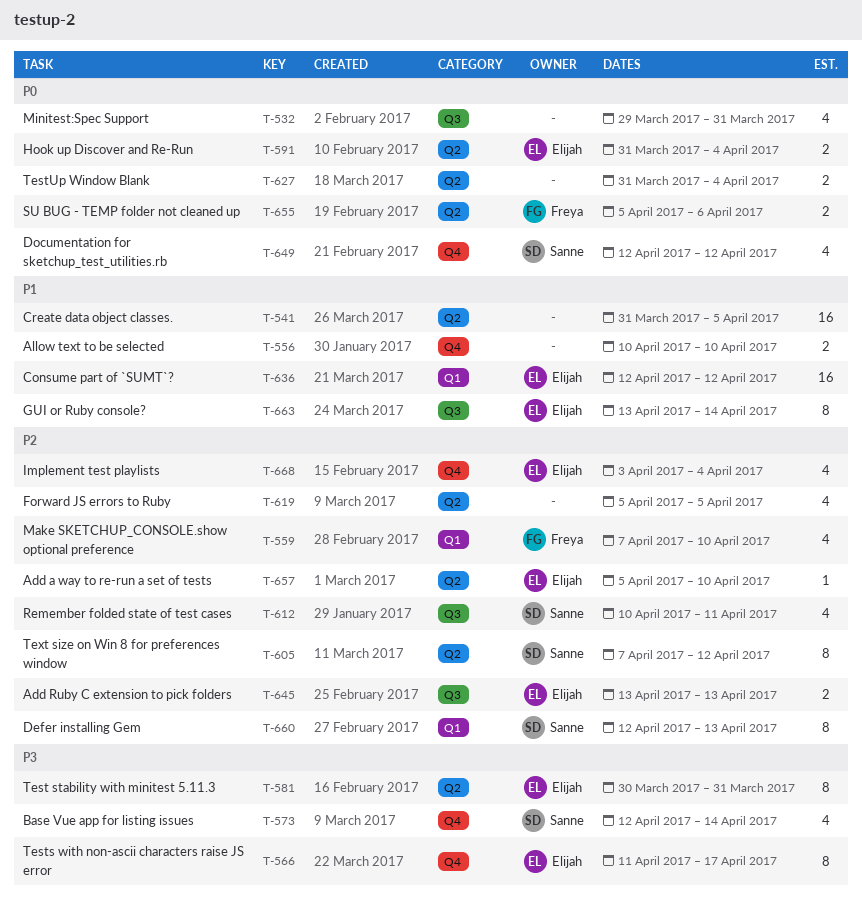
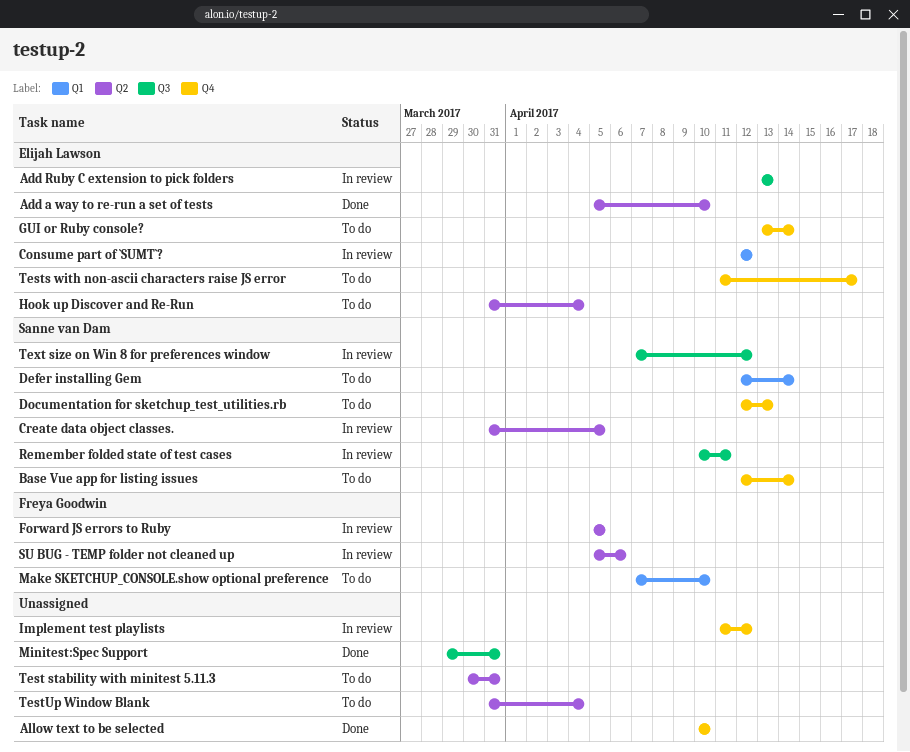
Create data object classes., owner: none -> Sanne van Dam
Defer installing Gem, due: Apr 13 -> Apr 14
Documentation for sketchup_test_utilities.rb, due: Apr 12 -> Apr 13
Forward JS errors to Ruby, owner: none -> Freya Goodwin
GUI or Ruby console?, label: Q3 -> Q4
Implement test playlists, owner: Elijah Lawson -> none
Implement test playlists, start: Apr 3 -> Apr 11
Implement test playlists, due: Apr 4 -> Apr 12
Test stability with minitest 5.11.3, owner: Elijah Lawson -> none
Text size on Win 8 for preferences window, label: Q2 -> Q3

